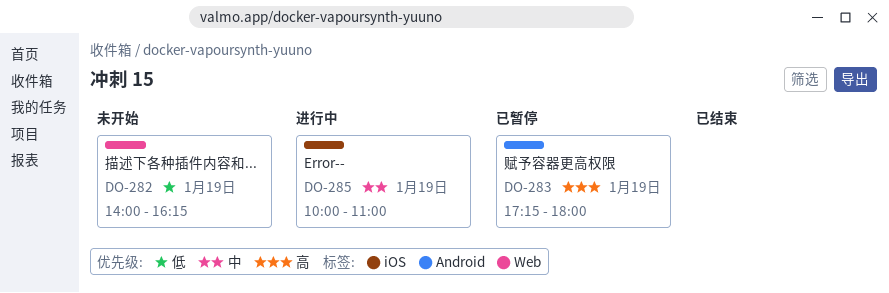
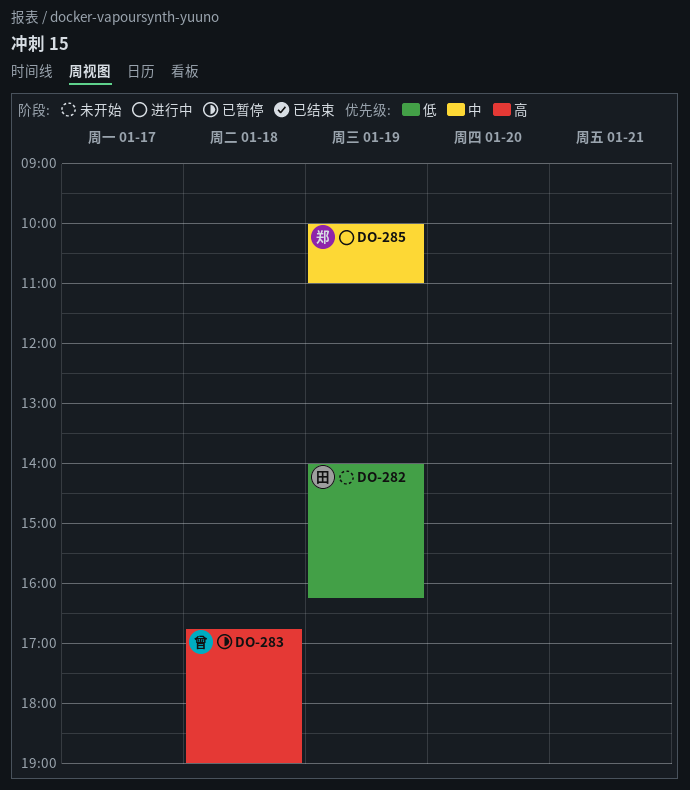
DO-283, day: Jan 19 -> Jan 18
DO-283, begins: 17:15 -> 16:45
DO-283, ends: 18:00 -> 19:00

